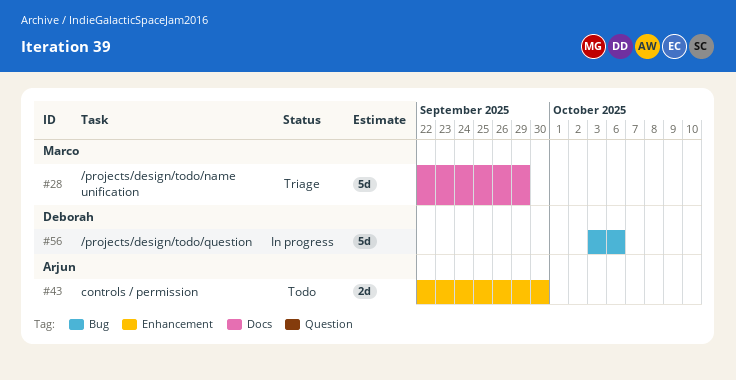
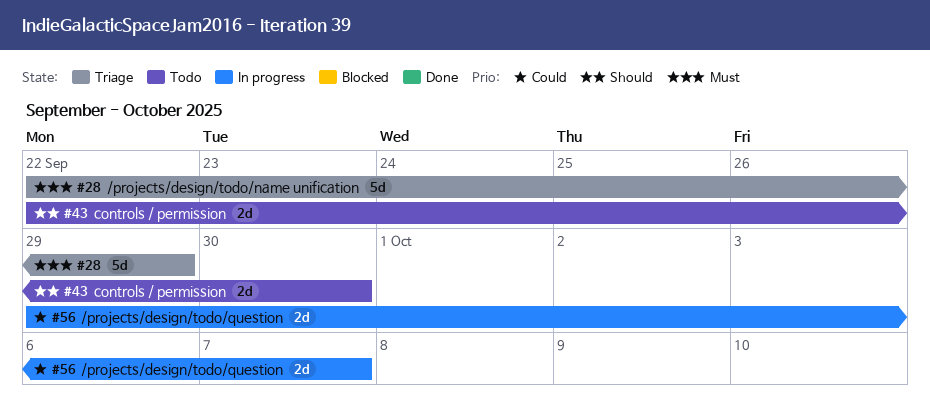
#56, estimate: 5d -> 2d
#56, start: Oct 3 -> Sep 29
#56, due: Oct 6 -> Oct 7

